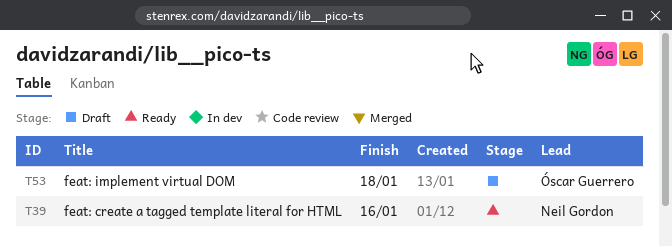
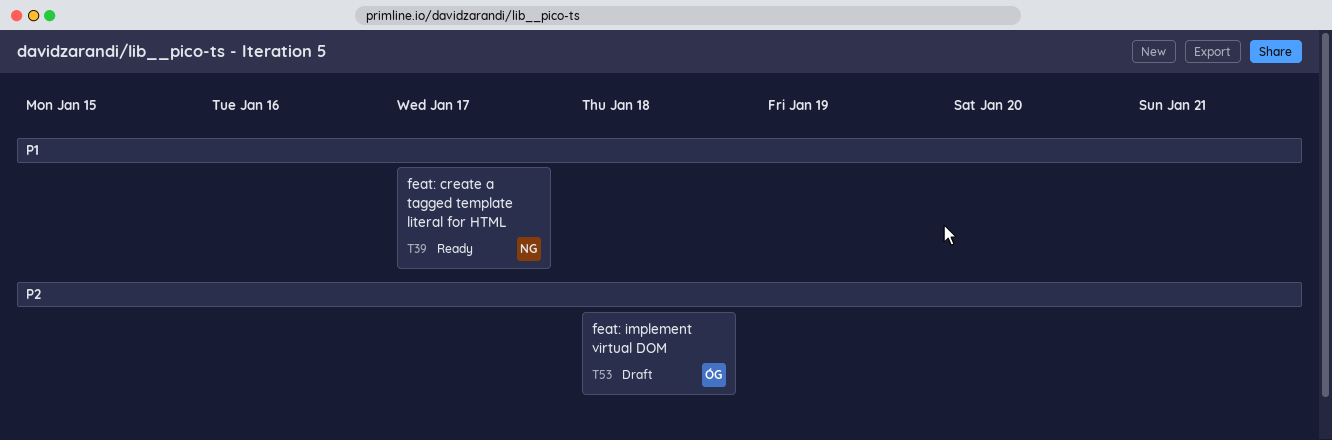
T39, due: Jan 16 -> Jan 17

